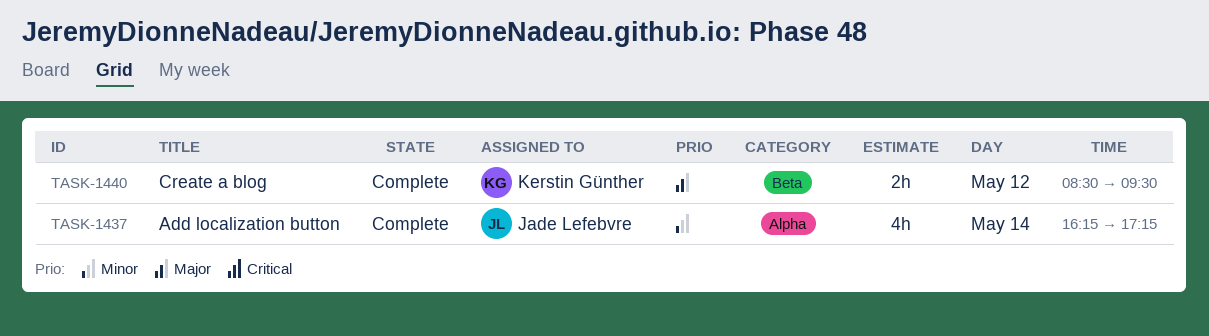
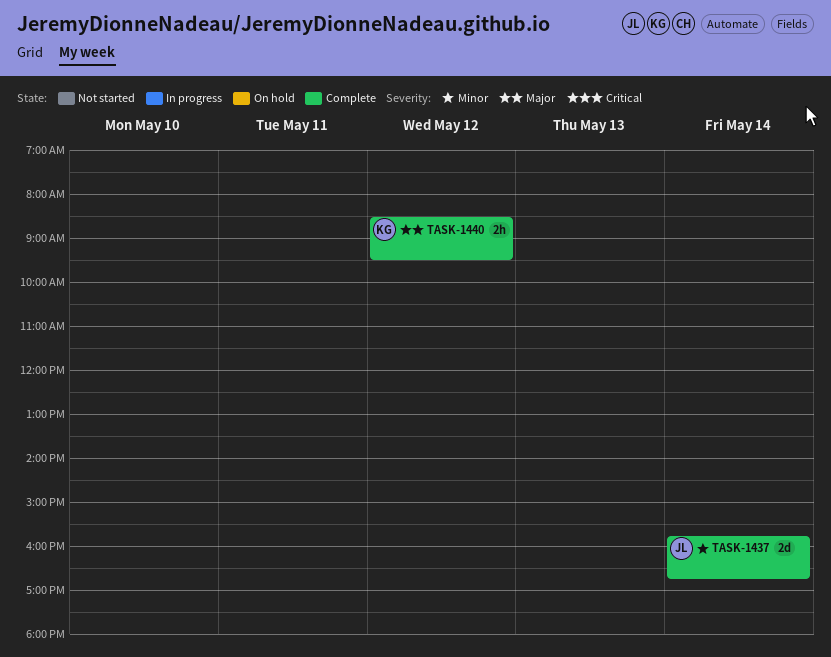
TASK-1437, estimate: 4h -> 2d
TASK-1437, begins: 16:15 -> 15:45
TASK-1437, ends: 17:15 -> 16:45

